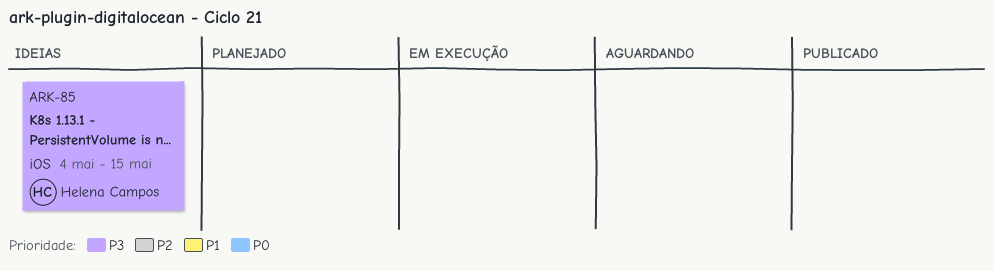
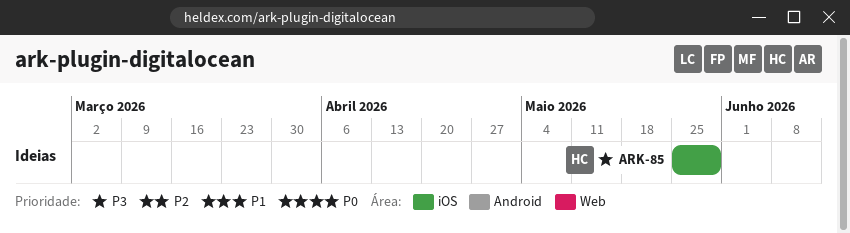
ARK-85, start: May 4 -> May 25
ARK-85, due: May 15 -> May 29

